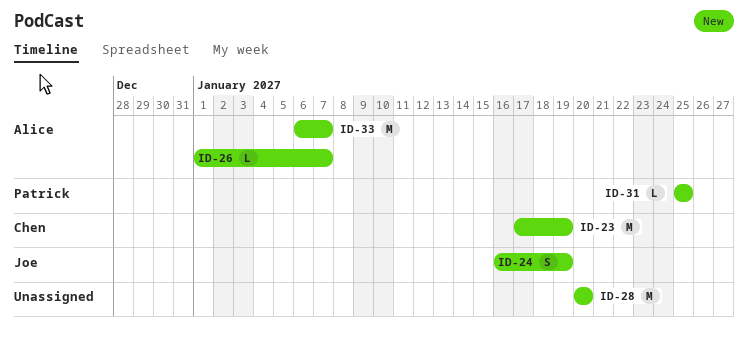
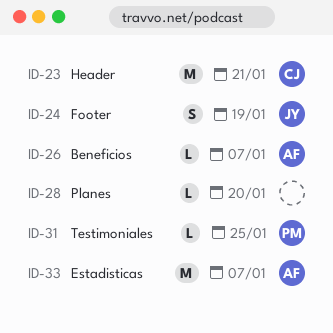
ID-23, due: Jan 19 -> Jan 21
ID-28, estimate: M -> L

